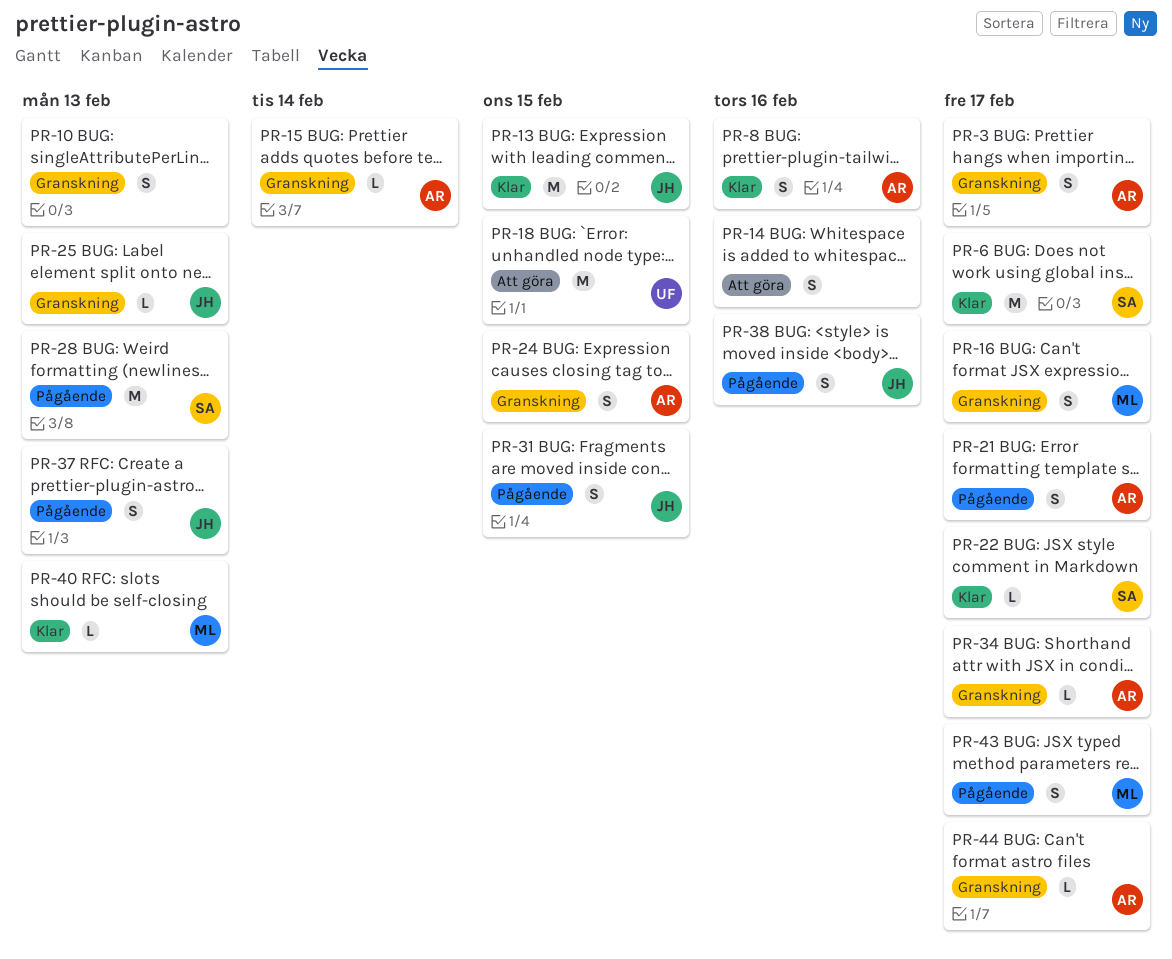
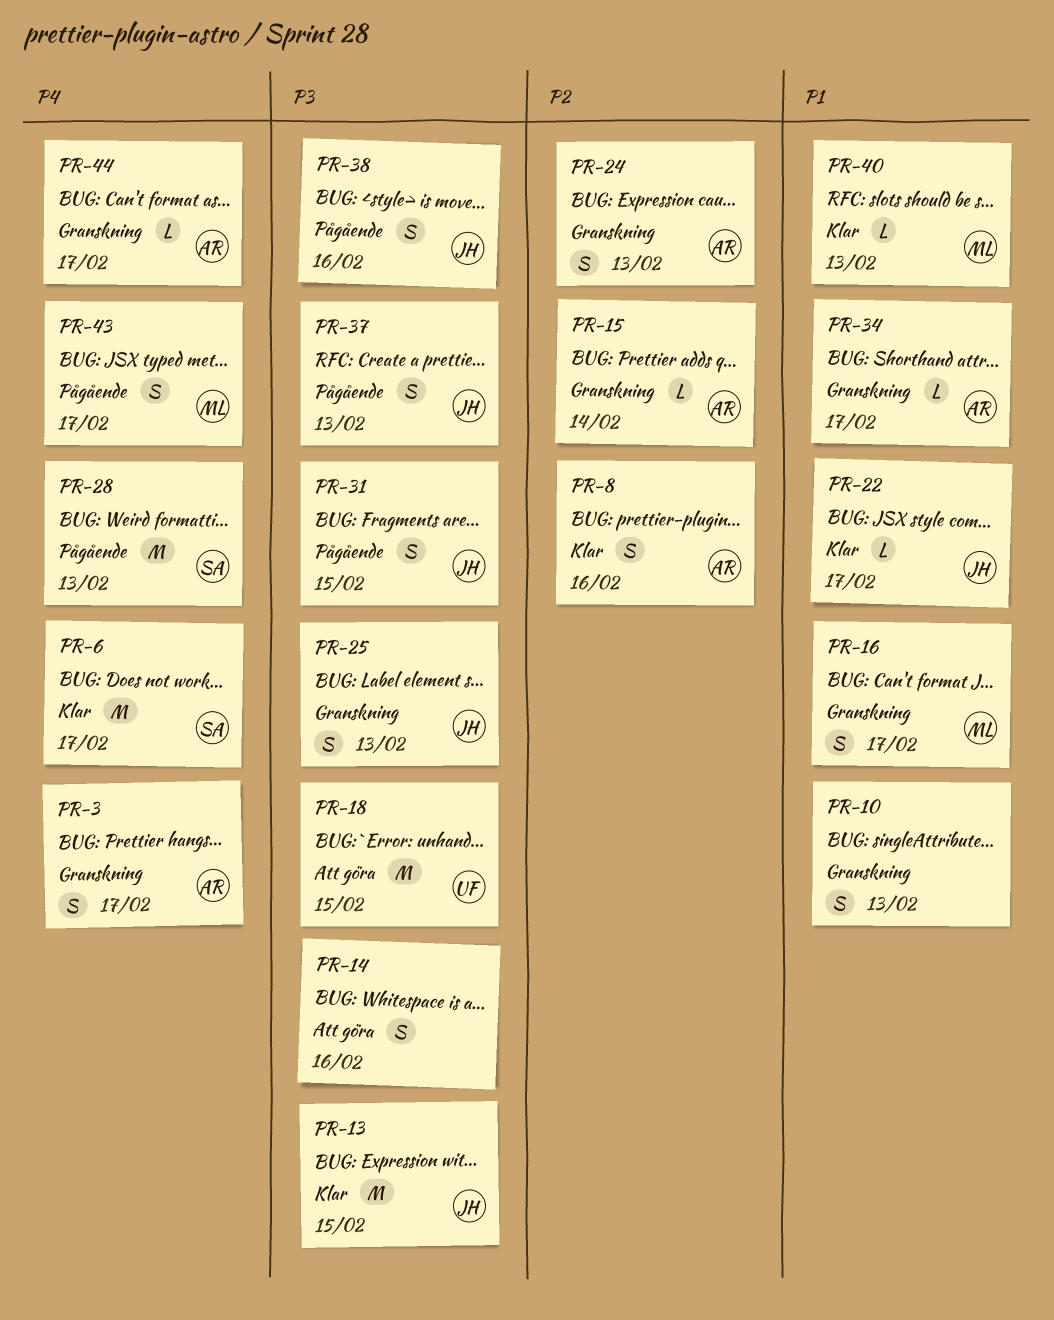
PR-21: present -> none
PR-22, owner: SA -> JH
PR-24, due: Feb 15 -> Feb 13
PR-25, estimate: L -> S

